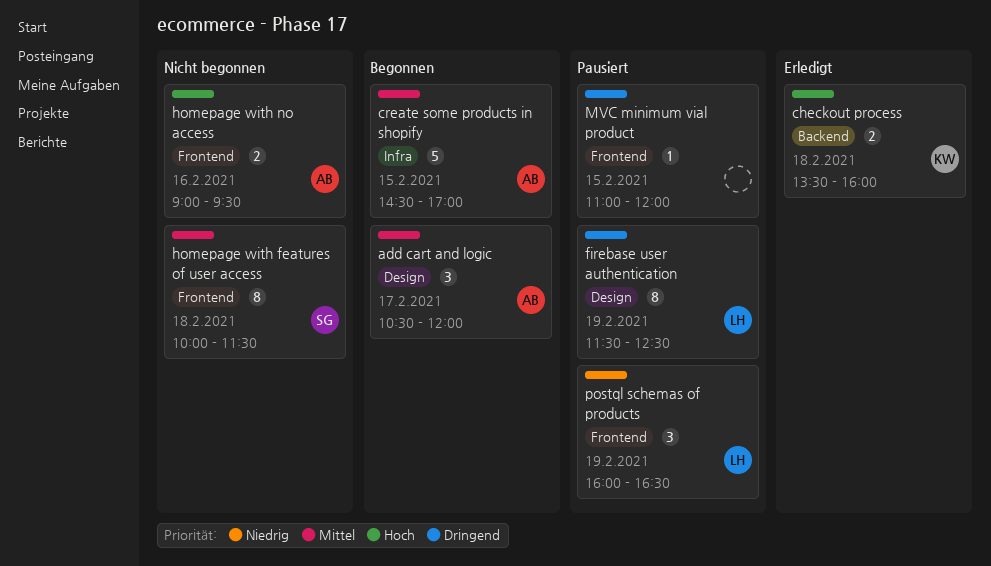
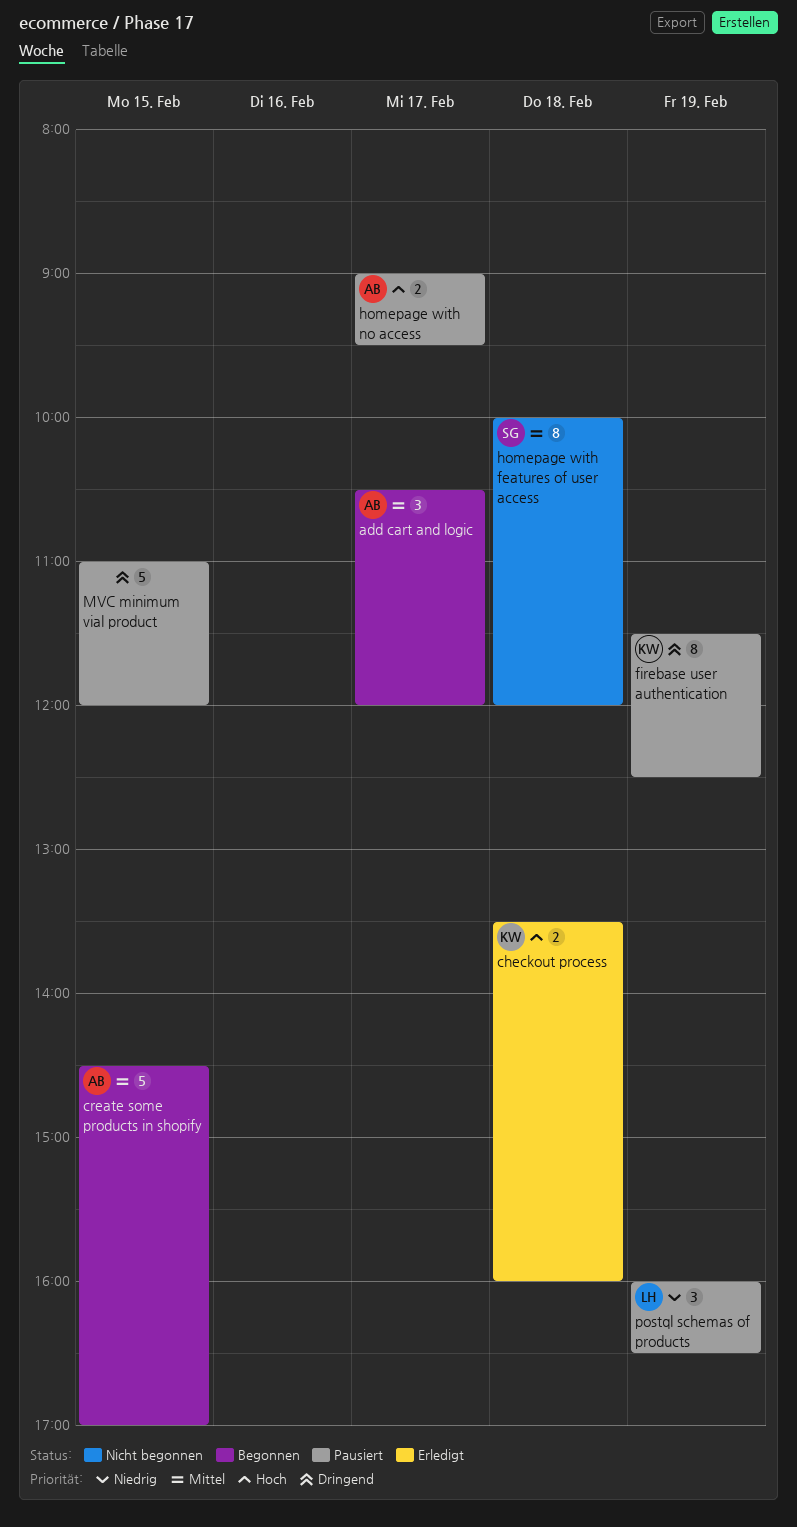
firebase user authentication, owner: LH -> KW
homepage with features of user access, ends: 11:30 -> 12:00
homepage with no access, status: Nicht begonnen -> Pausiert
homepage with no access, day: Feb 16 -> Feb 17
MVC minimum vial product, estimate: 1 -> 5

